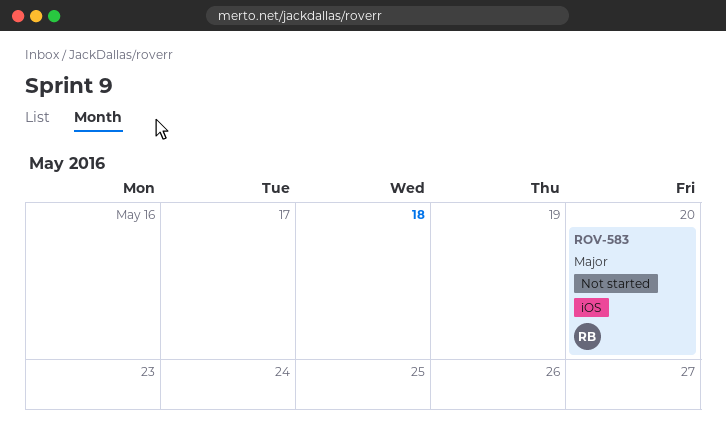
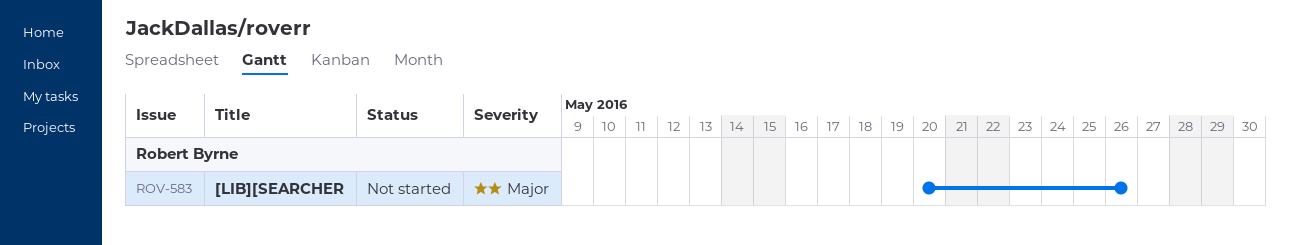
ROV-583, due: May 20 -> May 26

